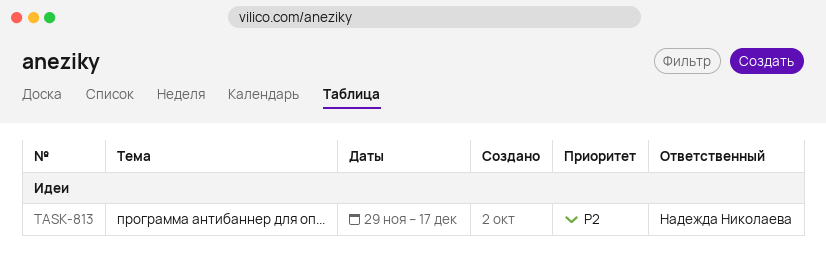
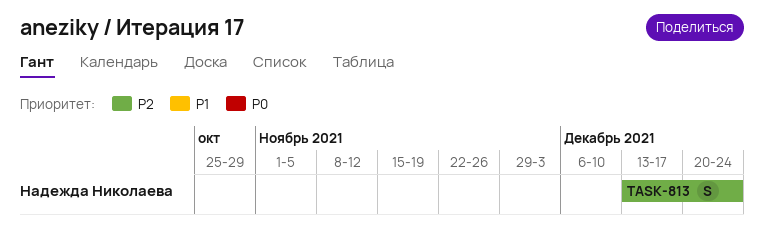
TASK-813, start: Nov 29 -> Dec 13
TASK-813, due: Dec 17 -> Dec 24

